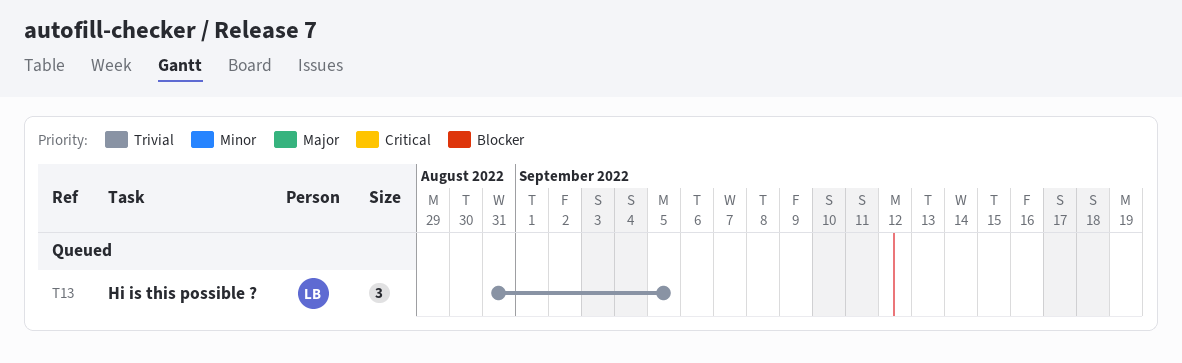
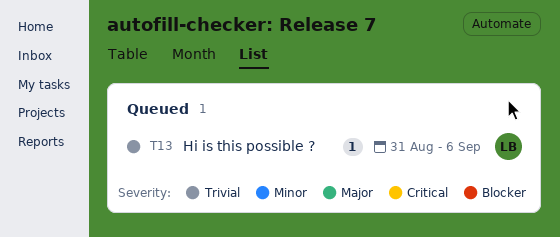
T13, estimate: 3 -> 1
T13, due: Sep 5 -> Sep 6

